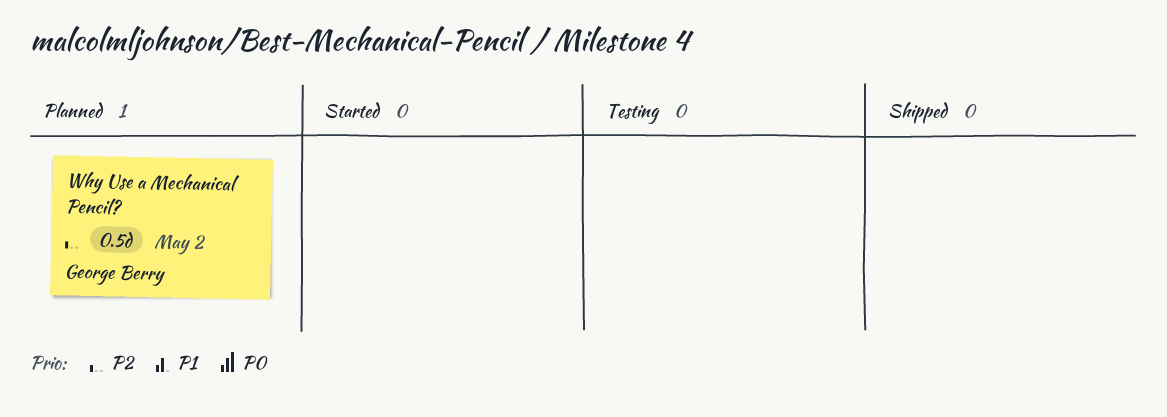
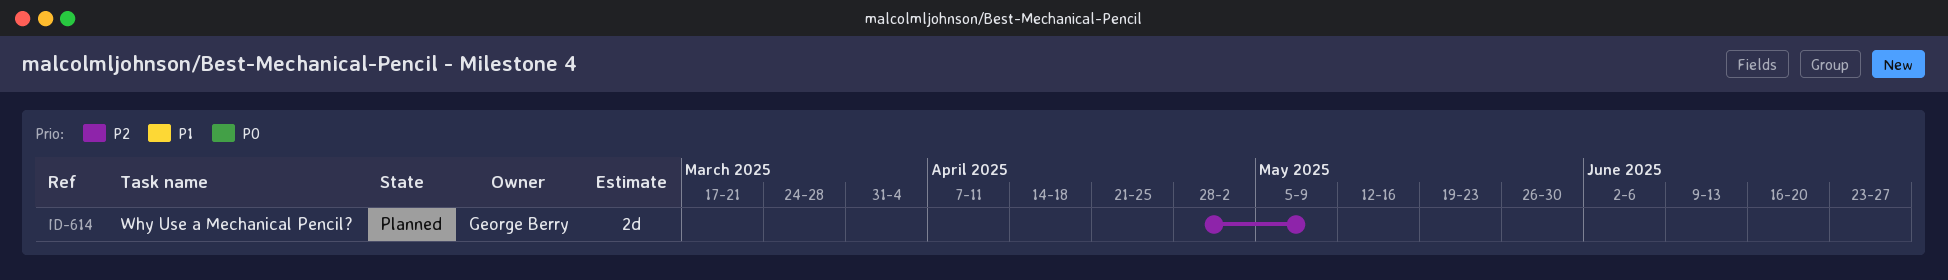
Why Use a Mechanical Pencil?, estimate: 0.5d -> 2d
Why Use a Mechanical Pencil?, due: May 2 -> May 9

